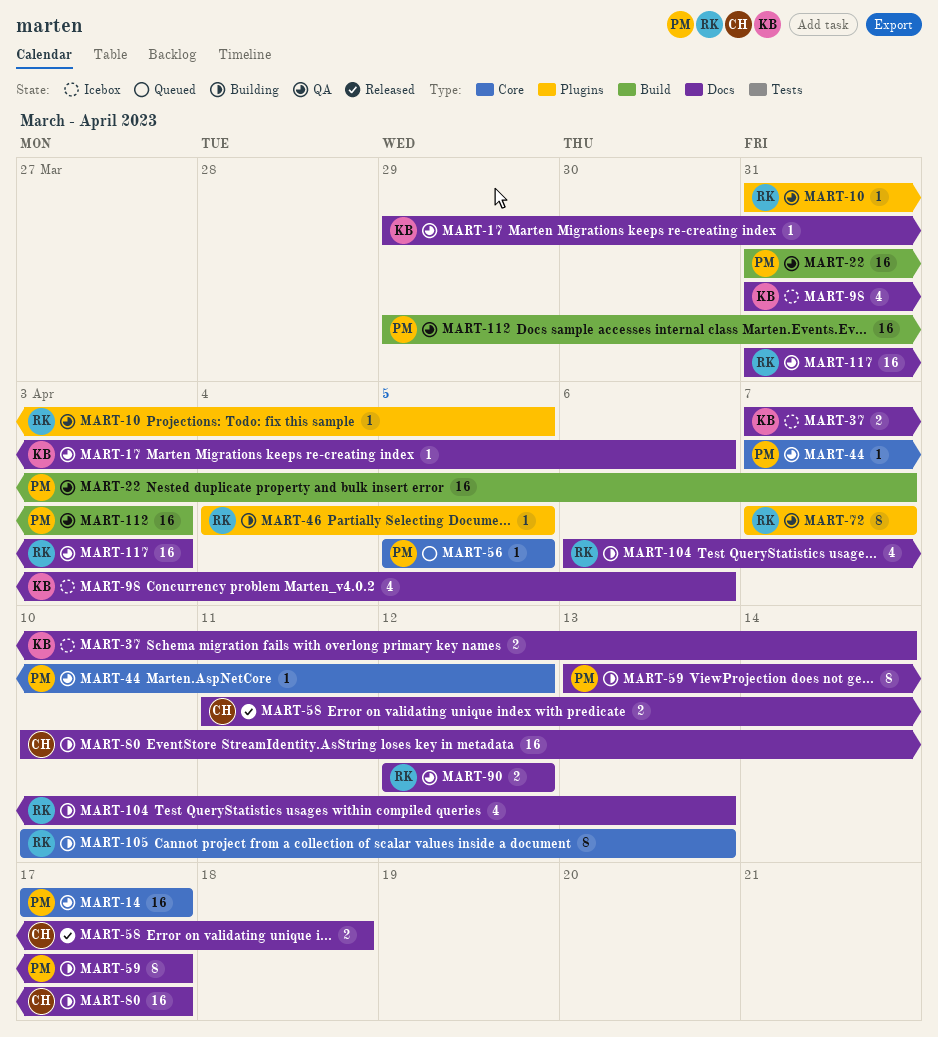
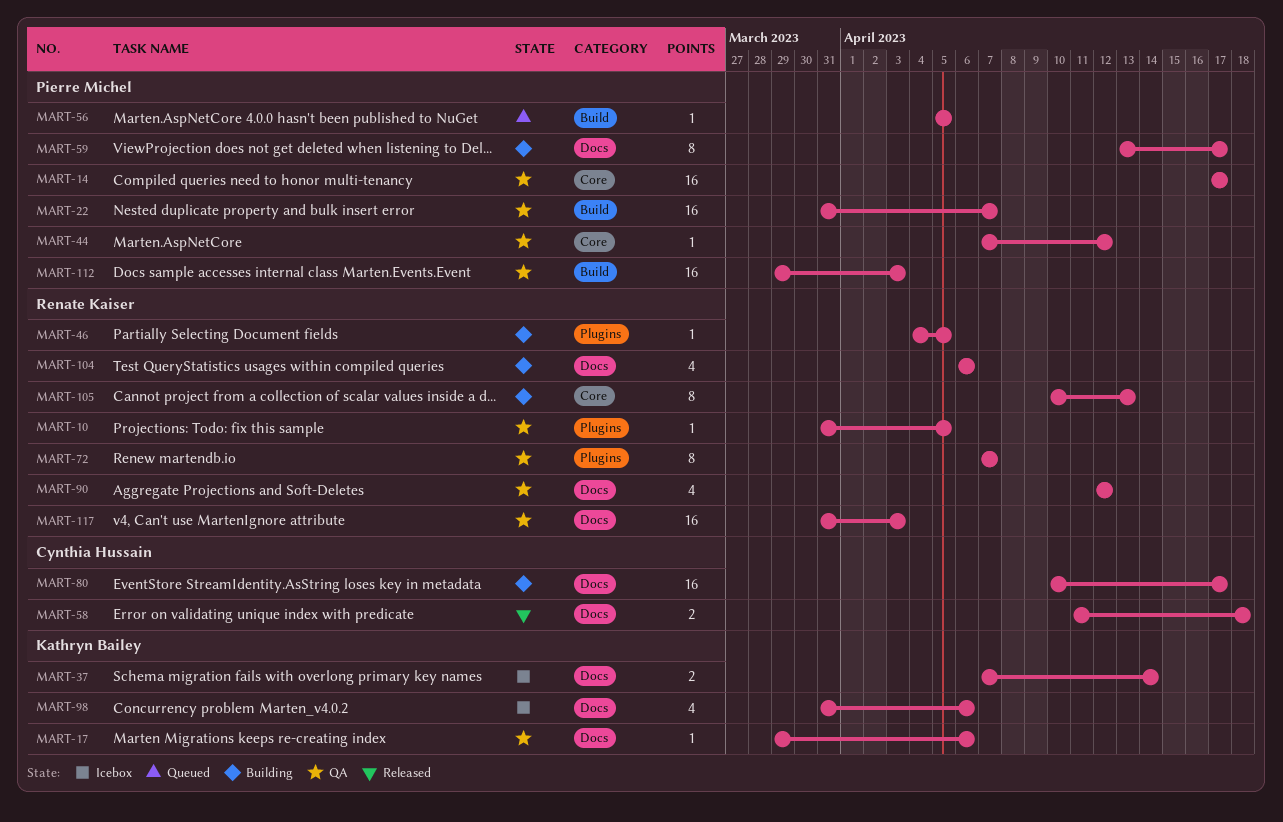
MART-56, label: Core -> Build
MART-90, estimate: 2 -> 4
MART-104, due: Apr 13 -> Apr 6

